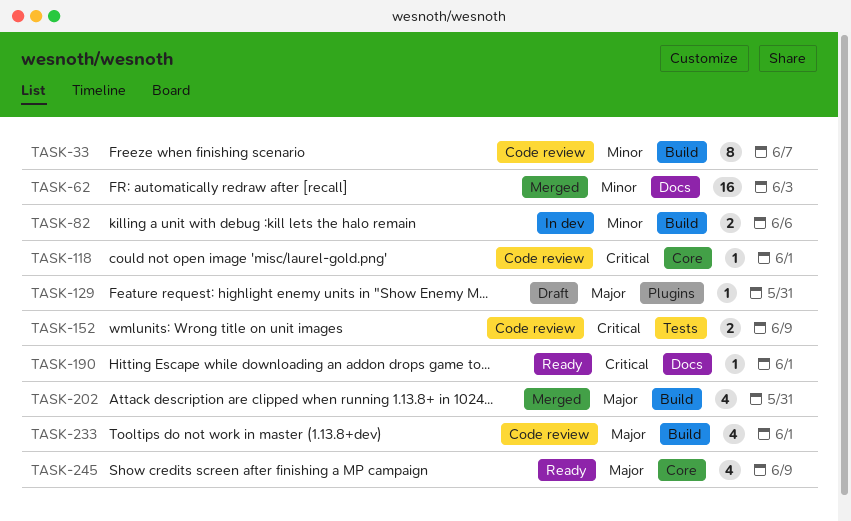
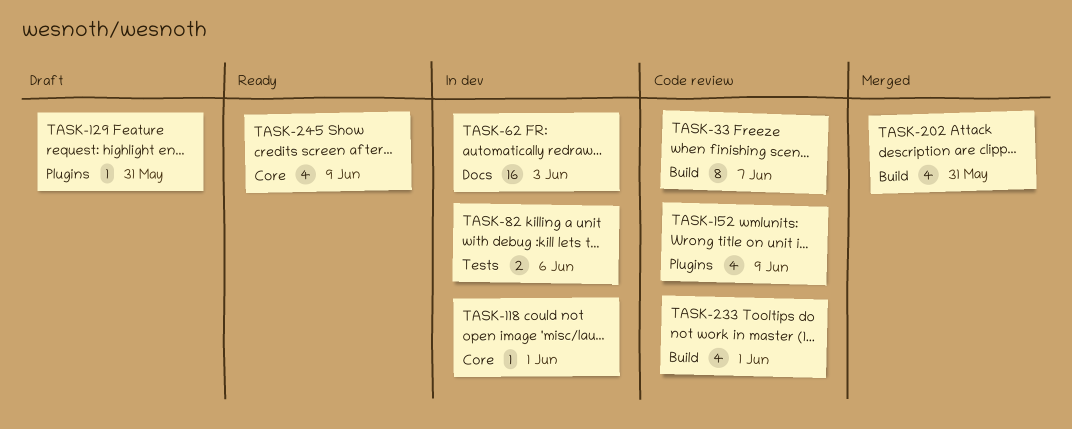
TASK-62, status: Merged -> In dev
TASK-82, label: Build -> Tests
TASK-118, status: Code review -> In dev
TASK-152, label: Tests -> Plugins
TASK-152, estimate: 2 -> 4
TASK-190: present -> none

